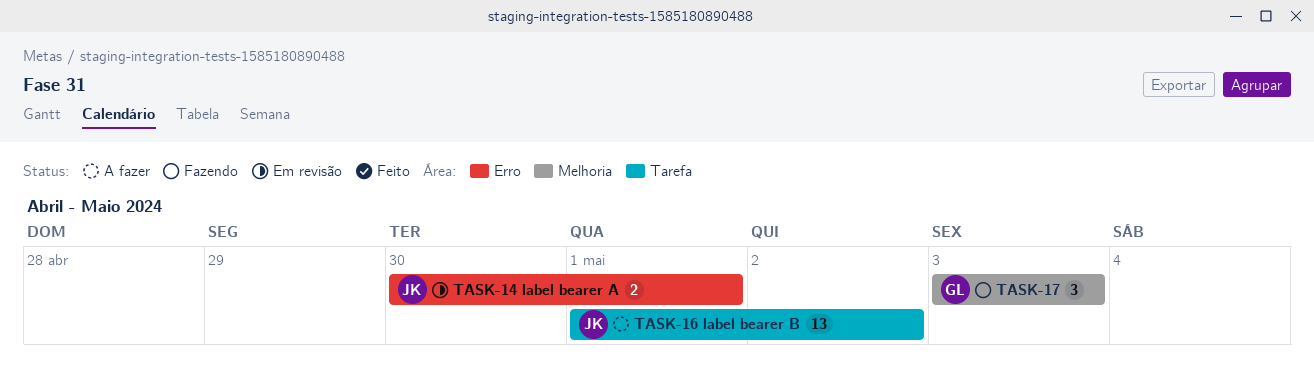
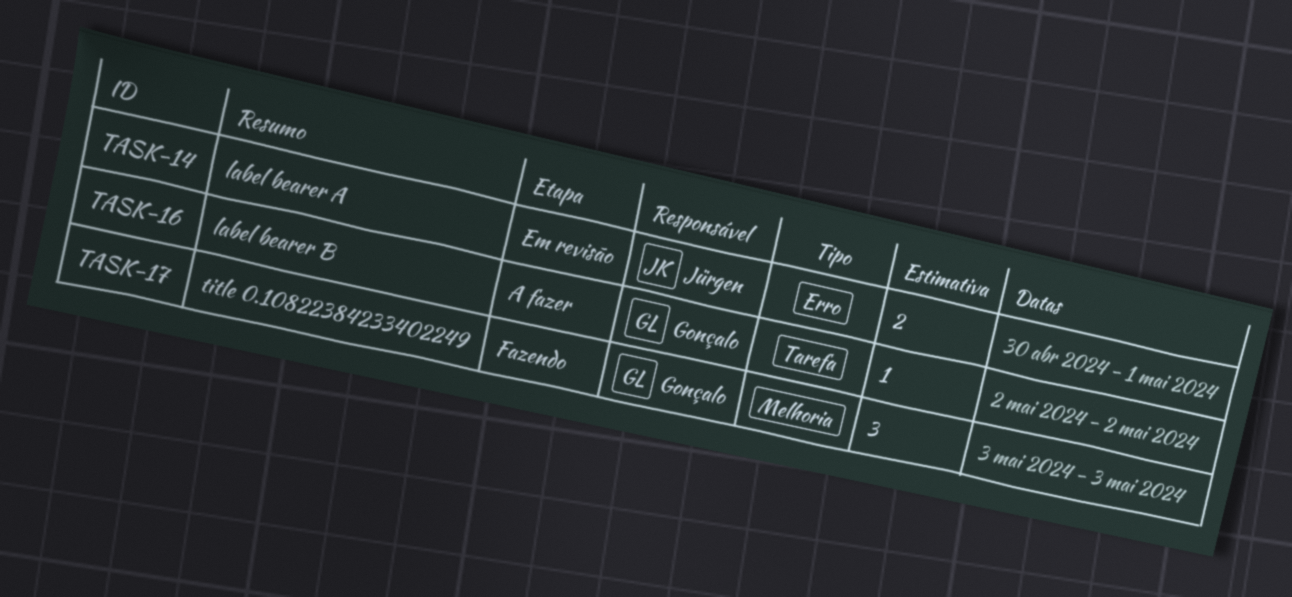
TASK-16, owner: Jürgen -> Gonçalo
TASK-16, estimate: 13 -> 1
TASK-16, start: May 1 -> May 2

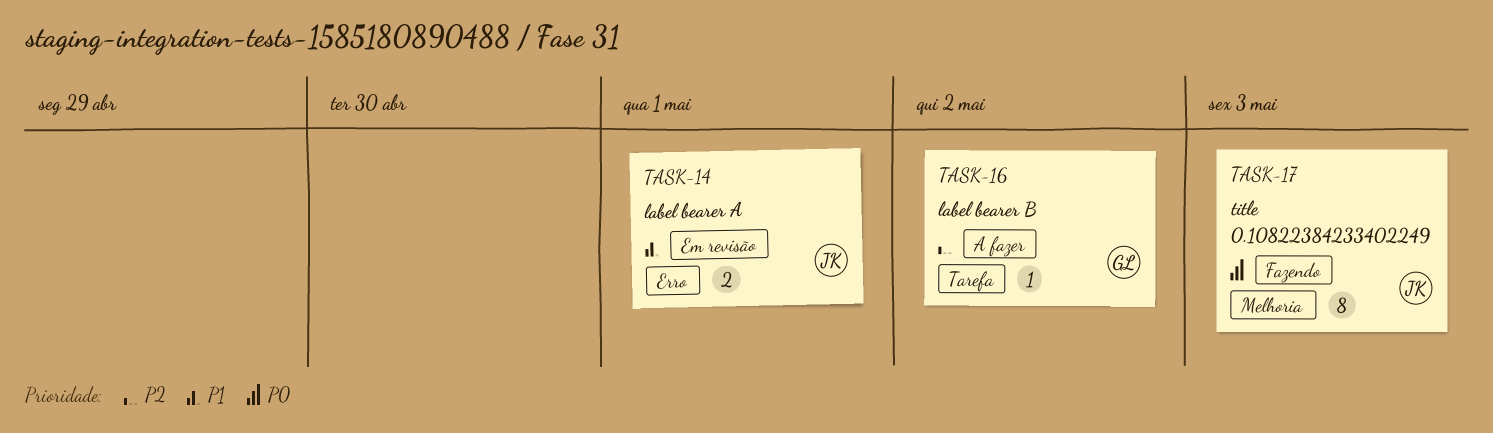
TASK-17, owner: Gonçalo -> Jürgen
TASK-17, estimate: 3 -> 8

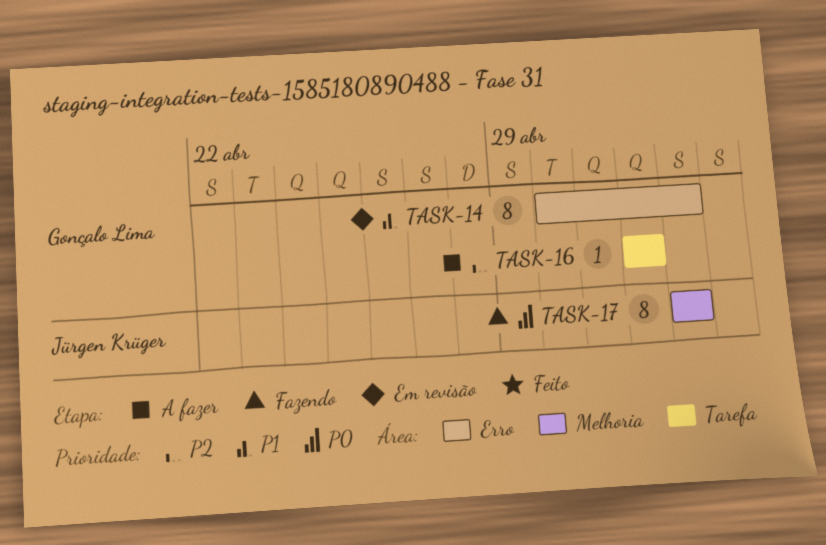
TASK-14, owner: Jürgen Krüger -> Gonçalo Lima
TASK-14, estimate: 2 -> 8
TASK-14, due: May 1 -> May 3

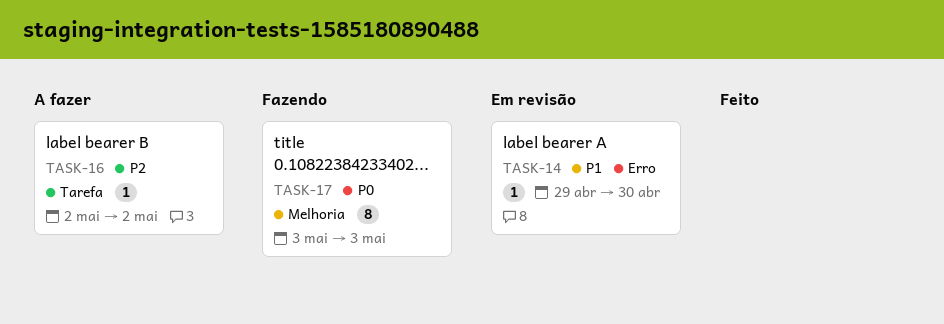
TASK-14, estimate: 8 -> 1
TASK-14, start: Apr 30 -> Apr 29
TASK-14, due: May 3 -> Apr 30

